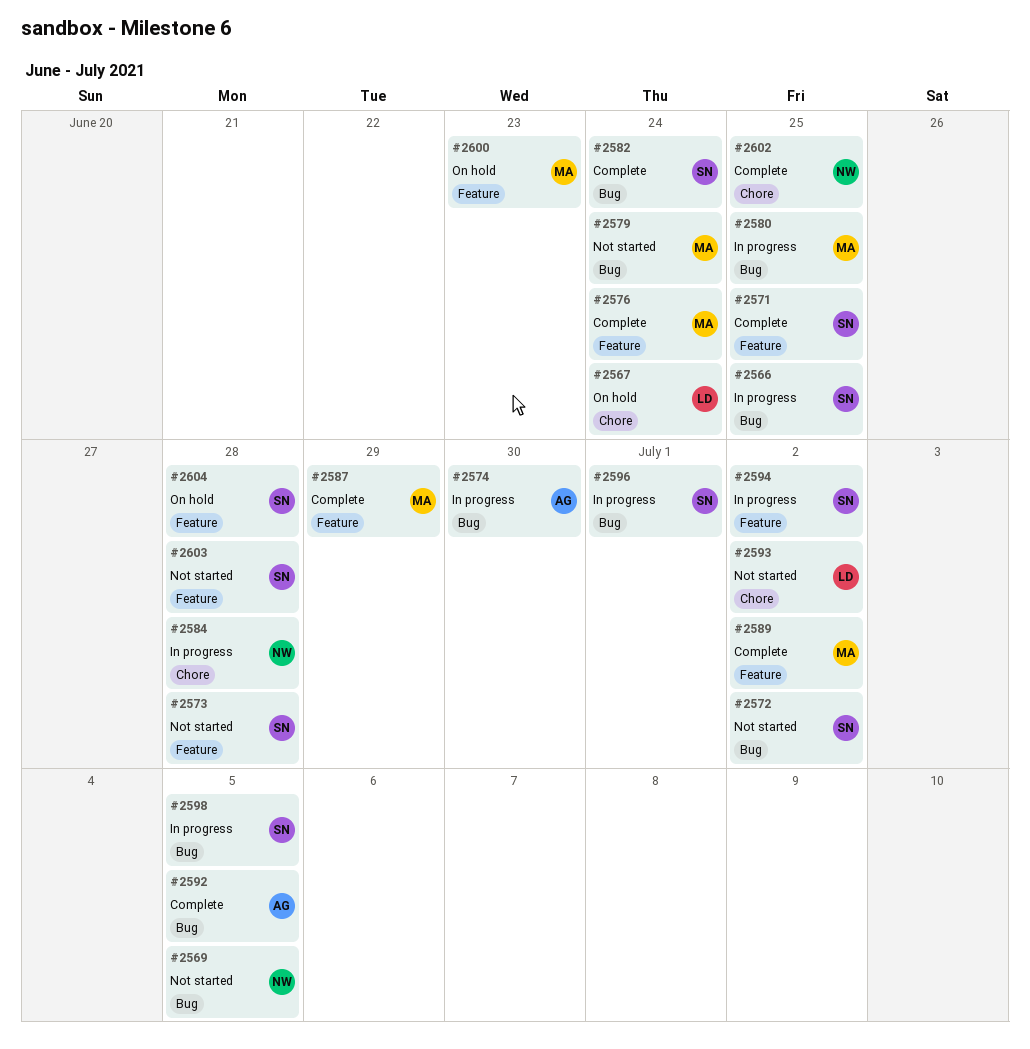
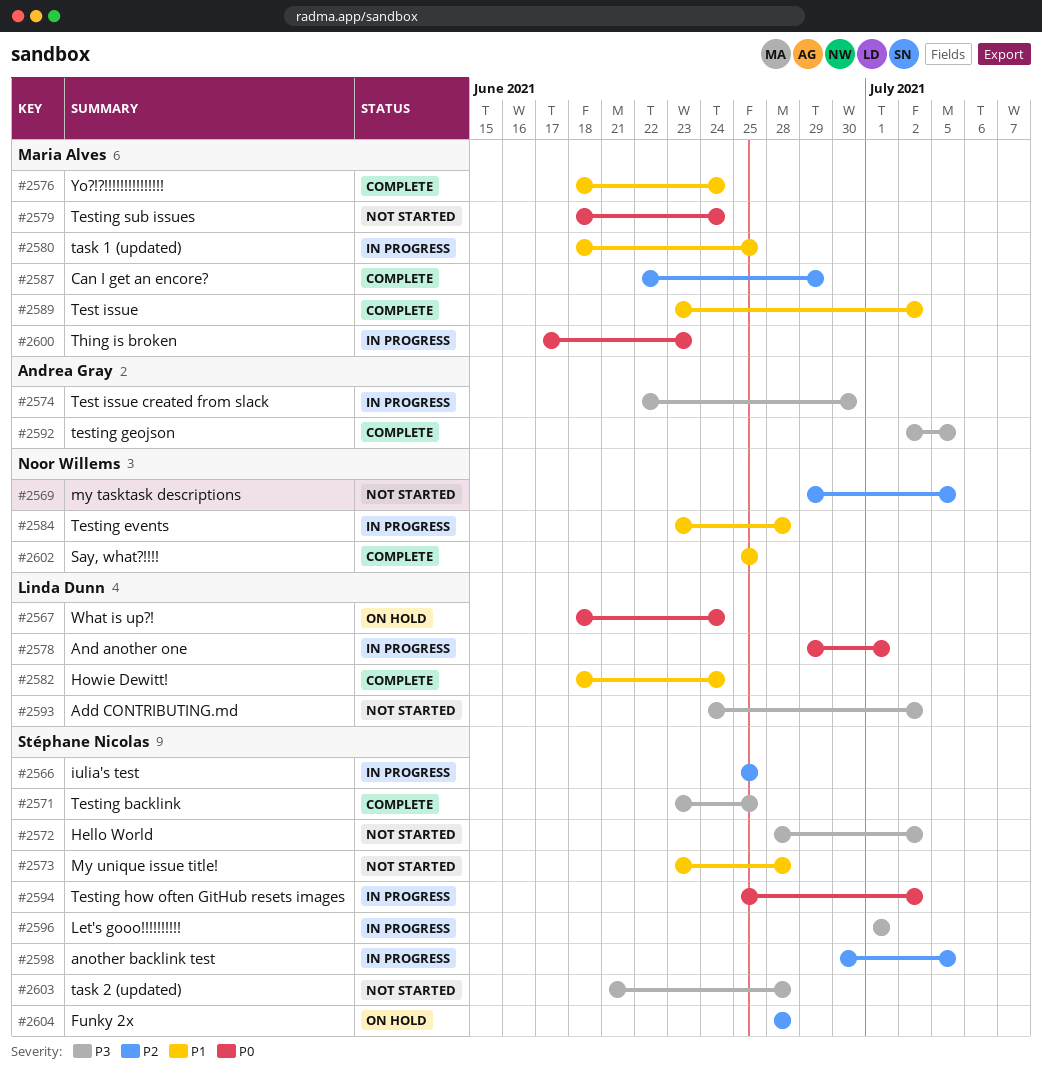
#2578: none -> present
#2582, owner: Stéphane Nicolas -> Linda Dunn
#2600, status: On hold -> In progress

